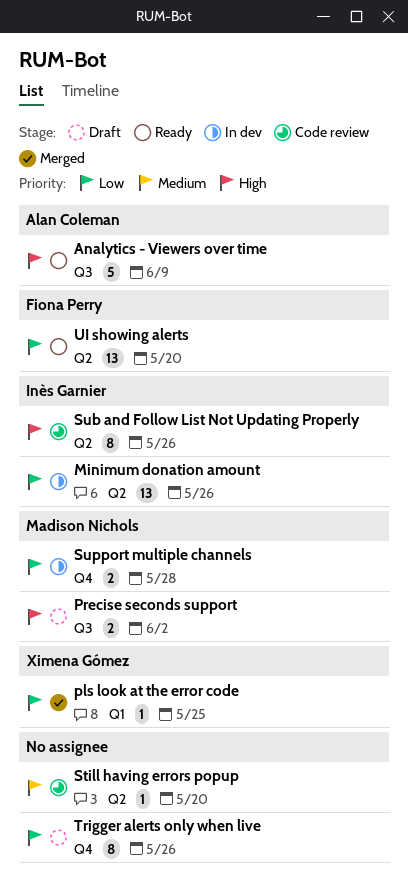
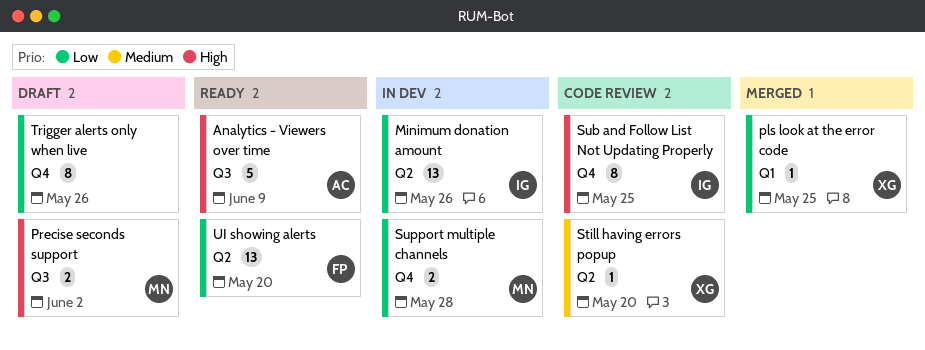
Still having errors popup, owner: none -> Ximena Gómez
Sub and Follow List Not Updating Properly, label: Q2 -> Q4
Sub and Follow List Not Updating Properly, due: May 26 -> May 25

